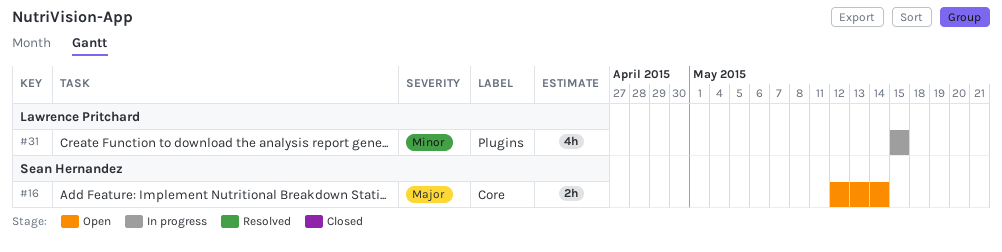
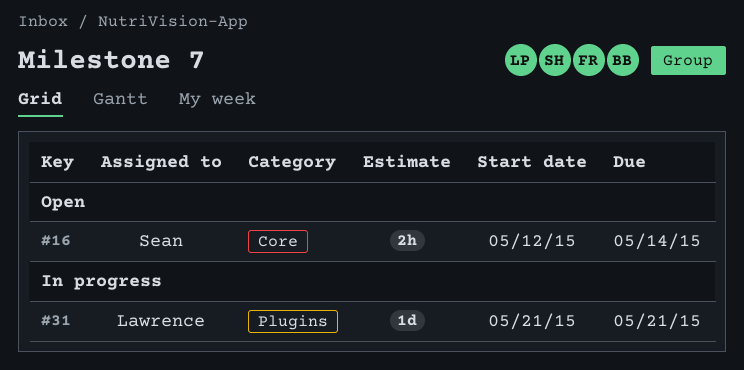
#31, estimate: 4h -> 1d
#31, start: May 15 -> May 21
#31, due: May 15 -> May 21

